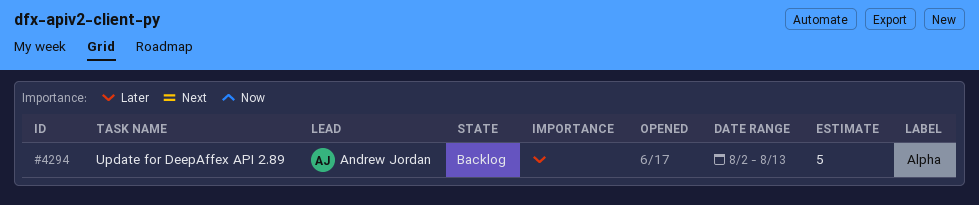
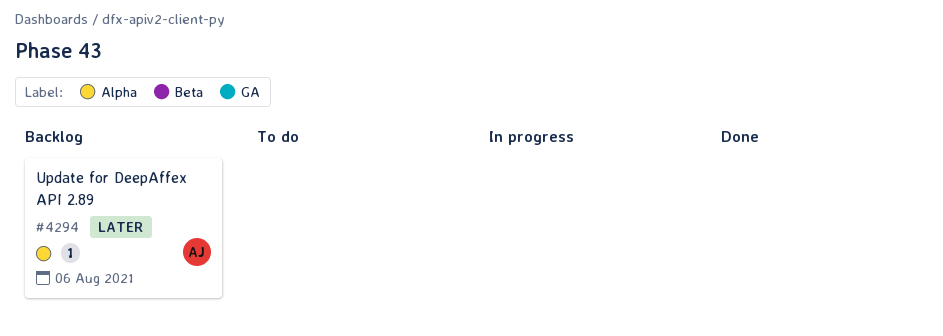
#4294, estimate: 5 -> 1
#4294, due: Aug 13 -> Aug 6

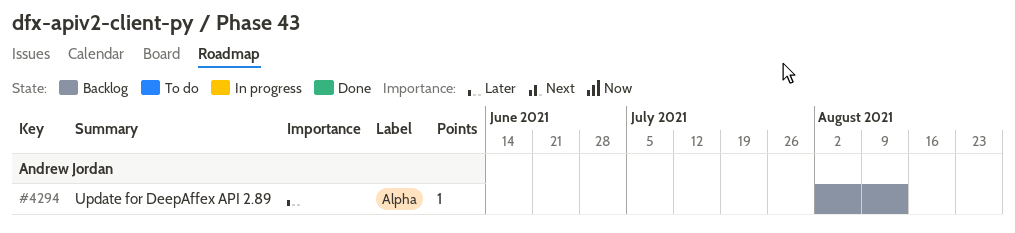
#4294, due: Aug 6 -> Aug 13

